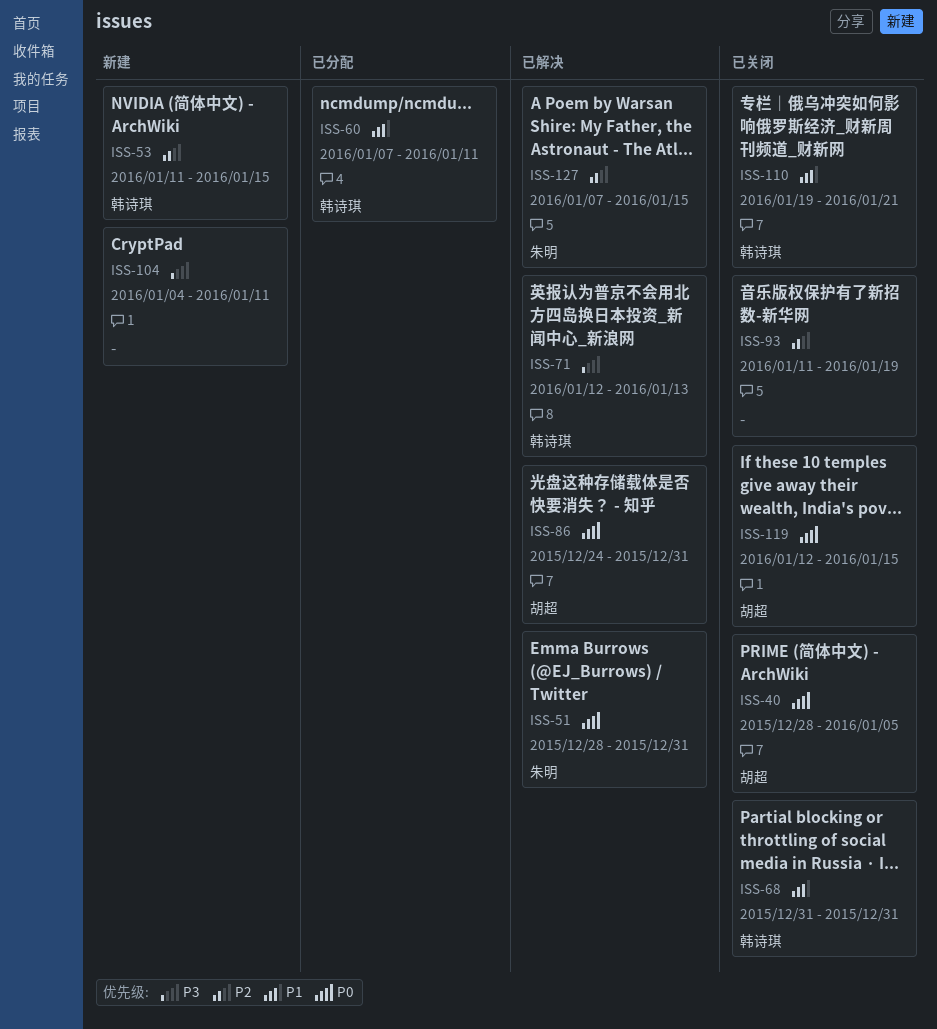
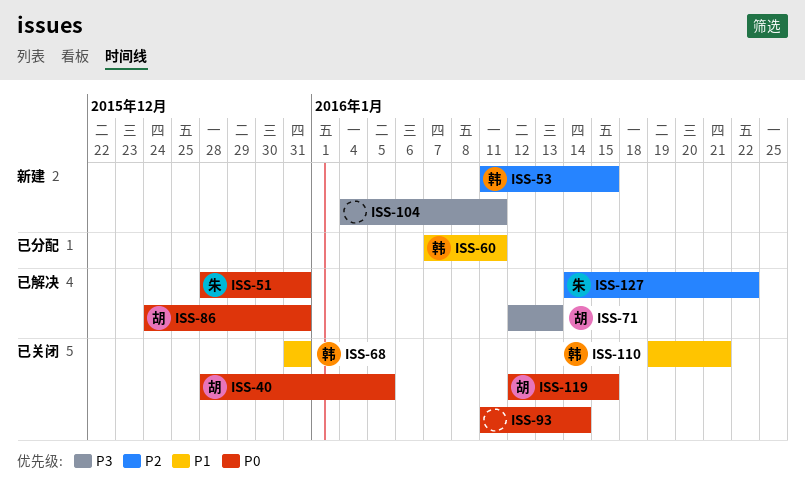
ISS-71, owner: 韩诗琪 -> 胡超
ISS-93, priority: P2 -> P0
ISS-93, due: Jan 19 -> Jan 14
ISS-127, start: Jan 7 -> Jan 14
ISS-127, due: Jan 15 -> Jan 22

